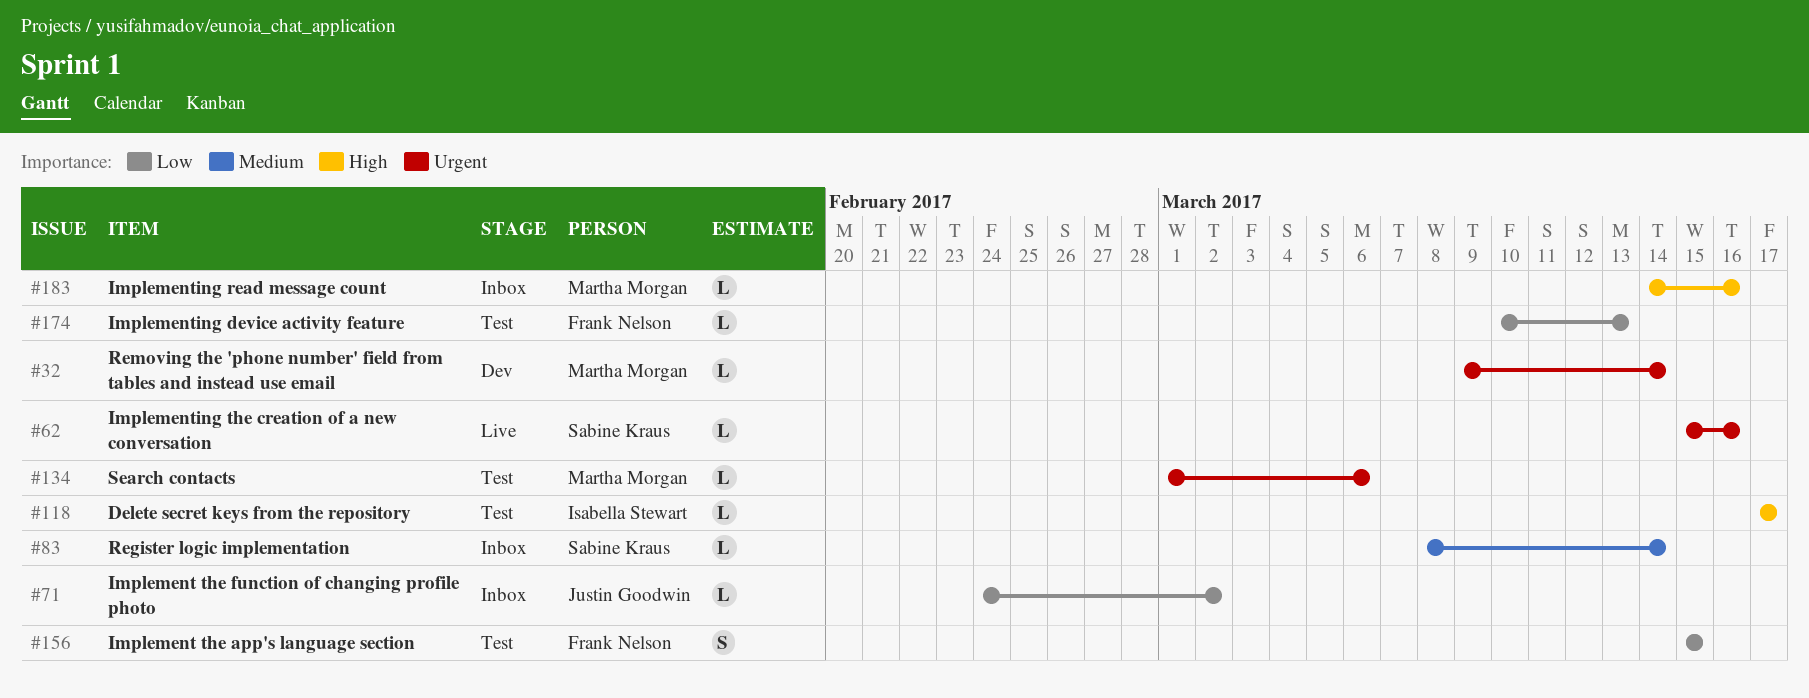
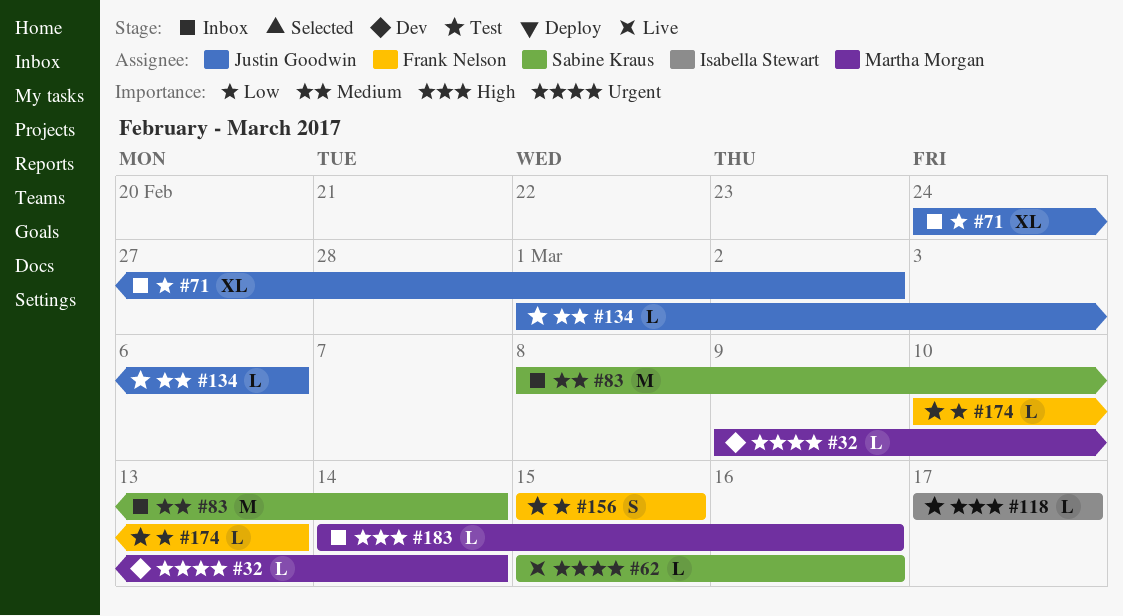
#71, estimate: L -> XL
#83, estimate: L -> M
#134, owner: Martha Morgan -> Justin Goodwin
#134, priority: Urgent -> Medium

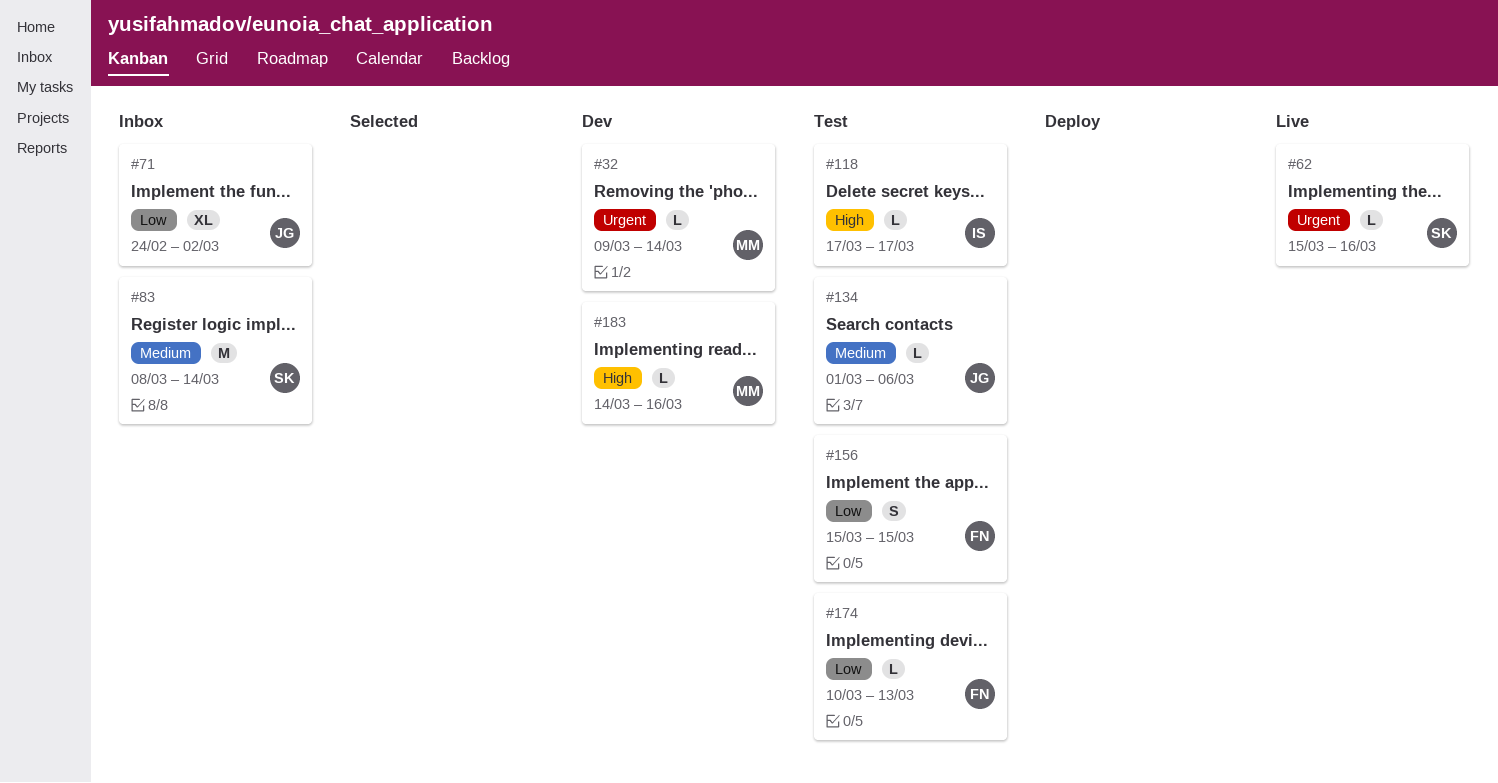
#183, status: Inbox -> Dev

